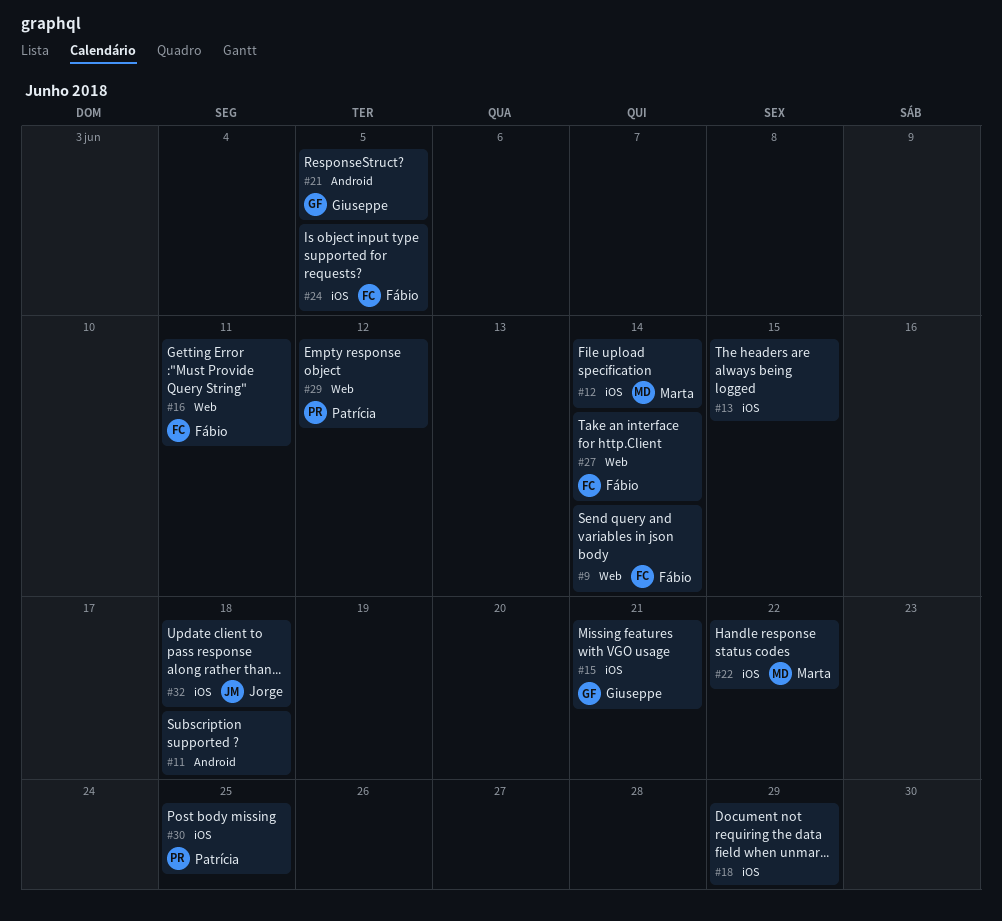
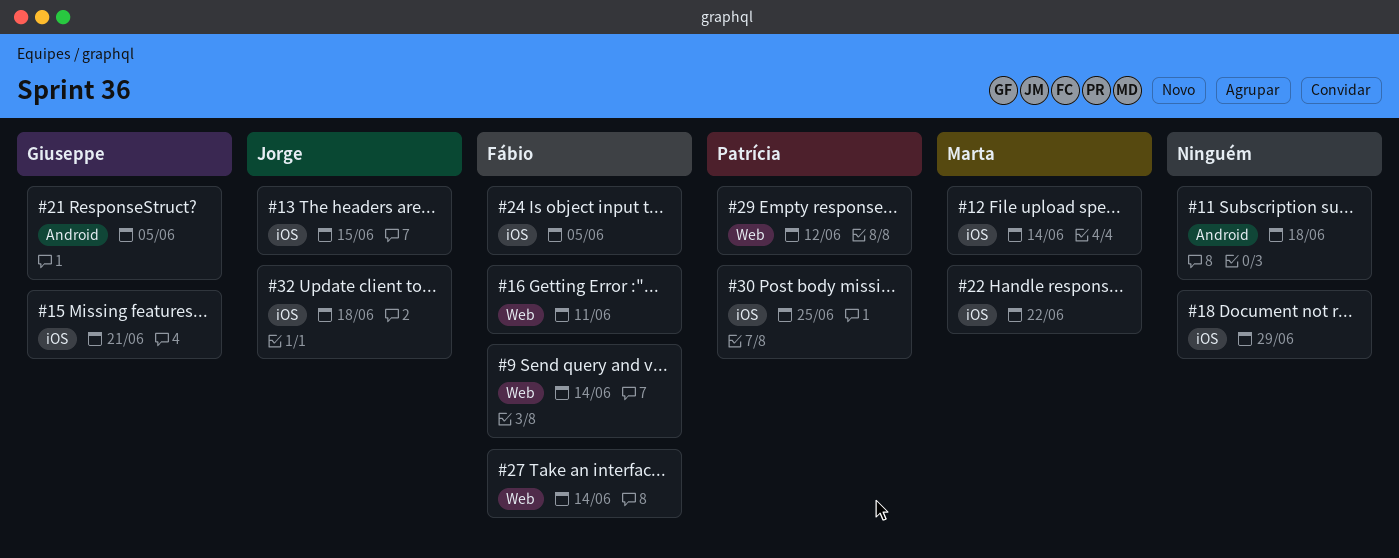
#13, owner: none -> Jorge

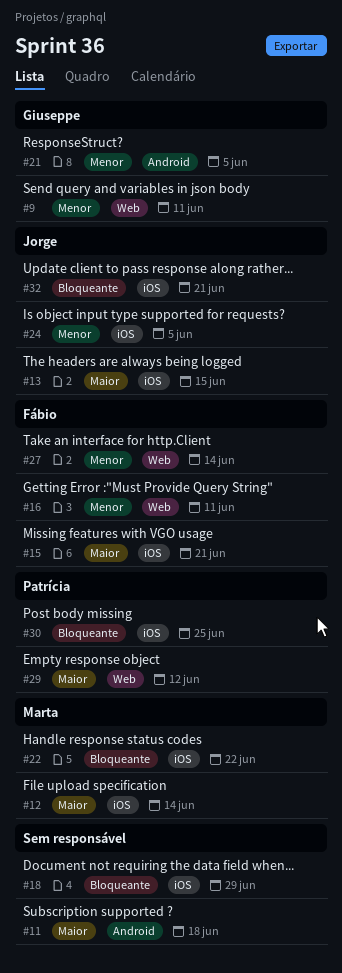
#9, owner: Fábio -> Giuseppe
#9, due: Jun 14 -> Jun 11
#15, owner: Giuseppe -> Fábio
#24, owner: Fábio -> Jorge
#32, due: Jun 18 -> Jun 21

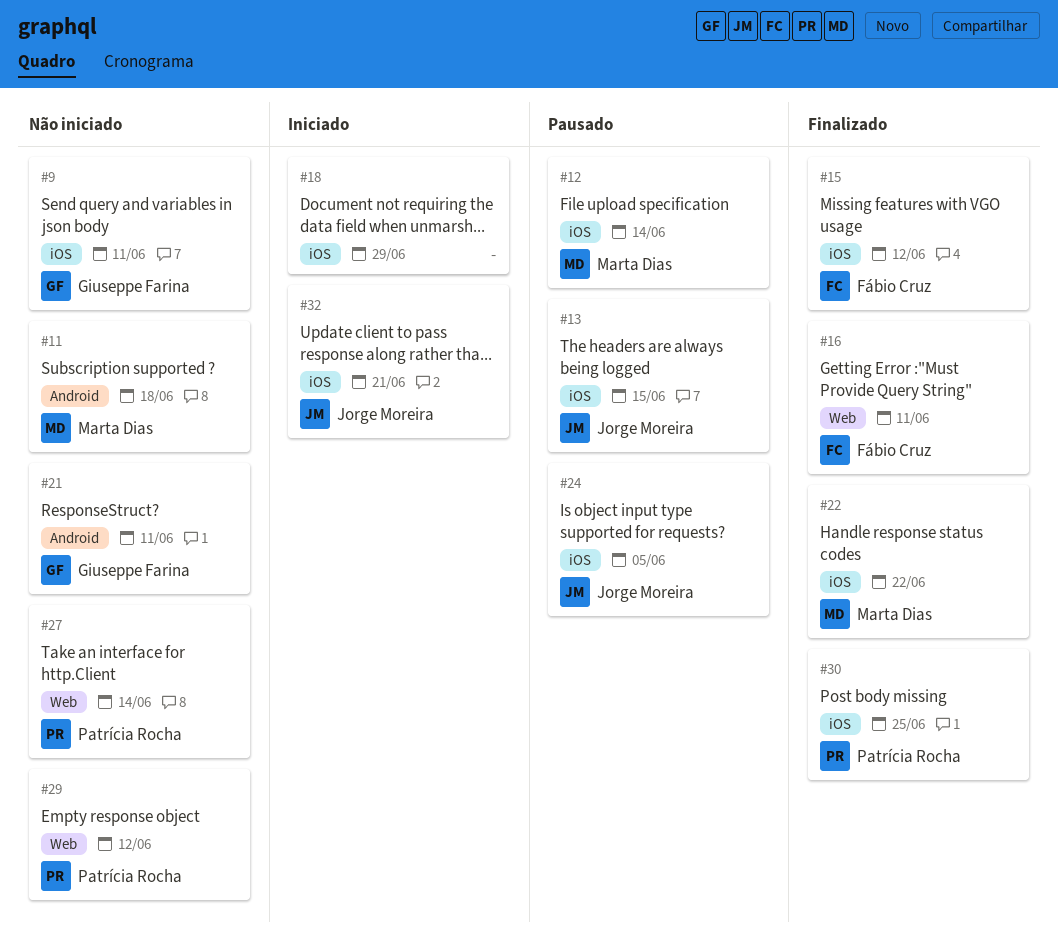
#9, label: Web -> iOS
#11, owner: none -> Marta Dias
#15, due: Jun 21 -> Jun 12
#21, due: Jun 5 -> Jun 11
#27, owner: Fábio Cruz -> Patrícia Rocha

